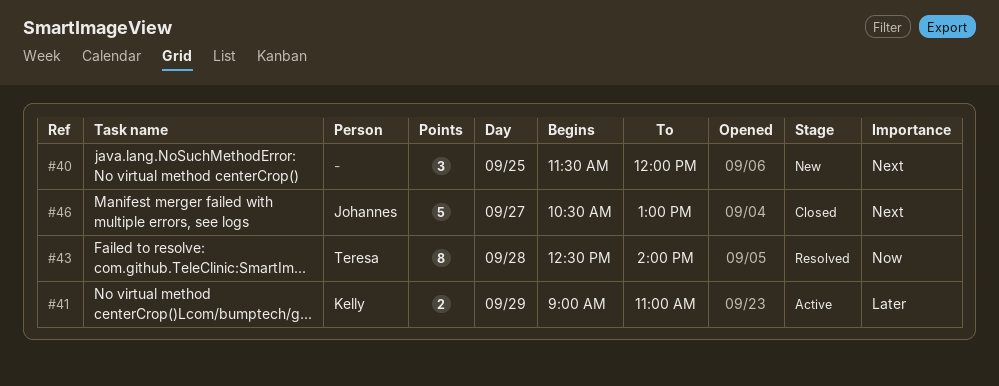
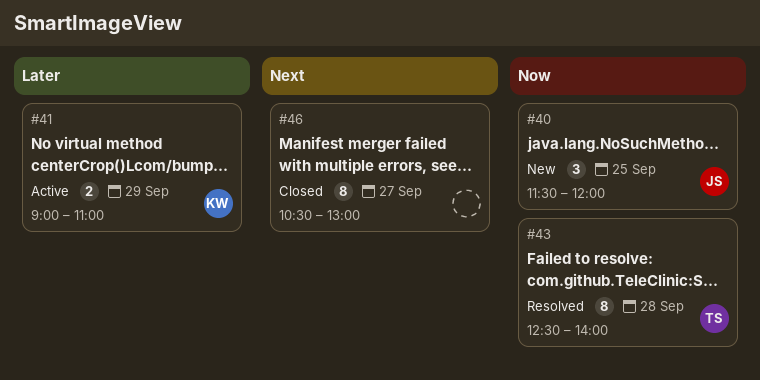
#40, owner: none -> Johannes
#40, priority: Next -> Now
#46, owner: Johannes -> none
#46, estimate: 5 -> 8

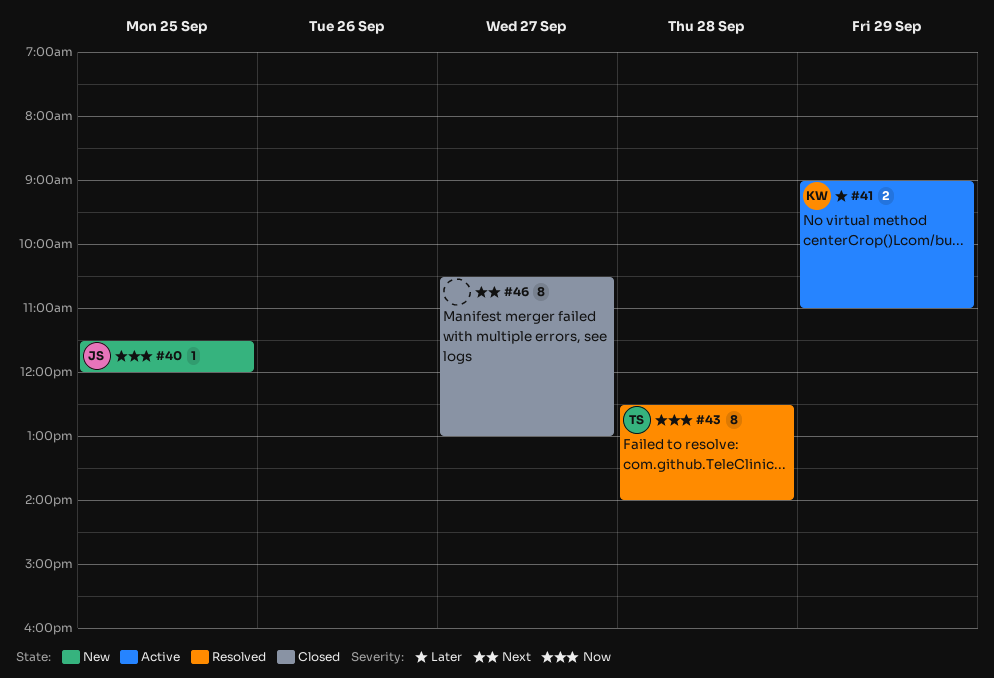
#40, estimate: 3 -> 1

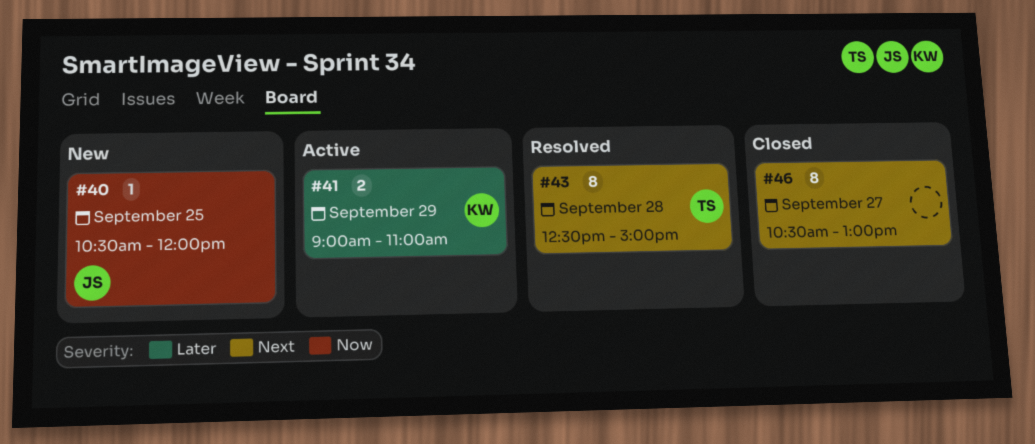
#40, begins: 11:30 -> 10:30
#43, priority: Now -> Next
#43, ends: 14:00 -> 15:00

